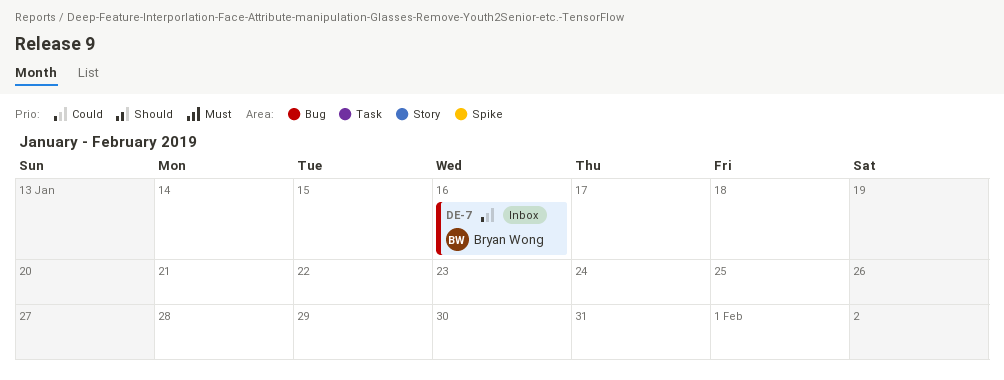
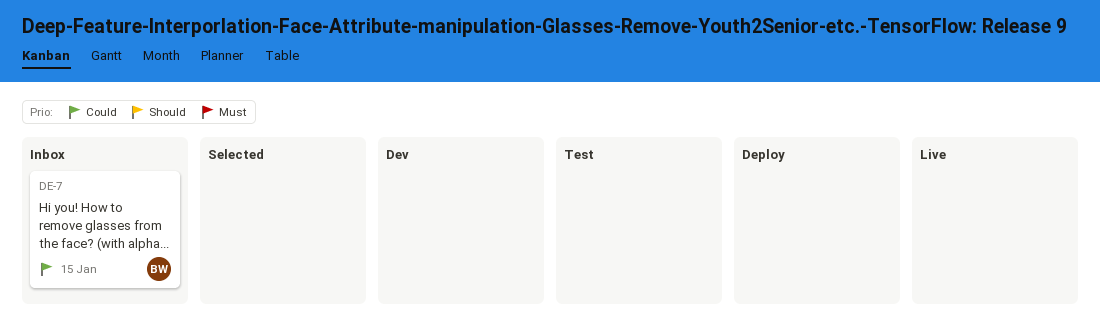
DE-7, due: Jan 16 -> Jan 15

